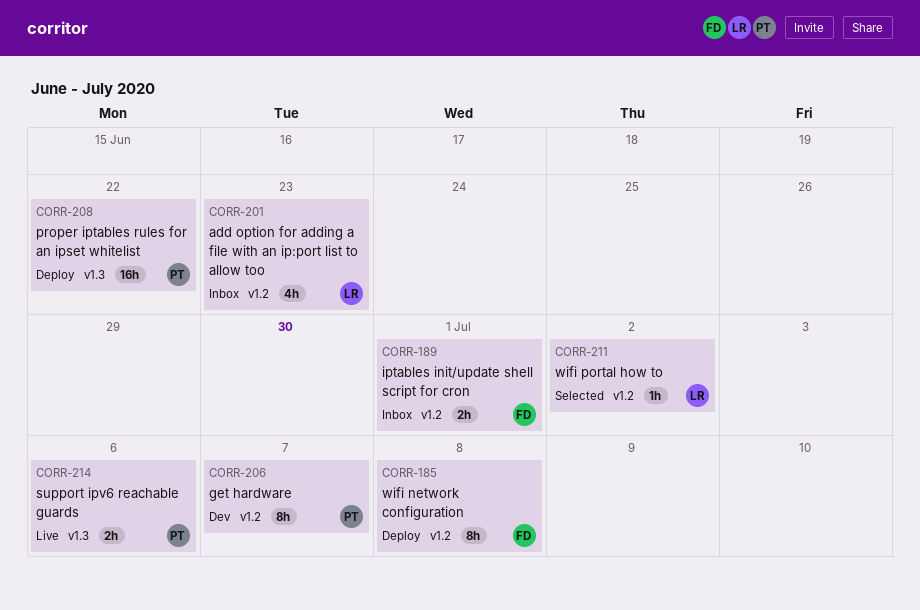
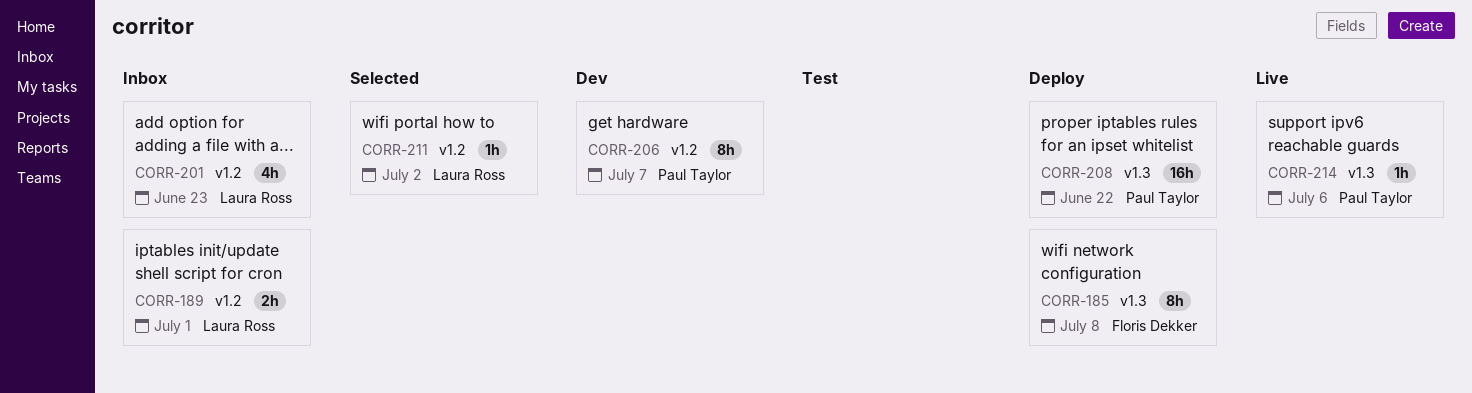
CORR-185, label: v1.2 -> v1.3
CORR-189, owner: Floris Dekker -> Laura Ross
CORR-214, estimate: 2h -> 1h

